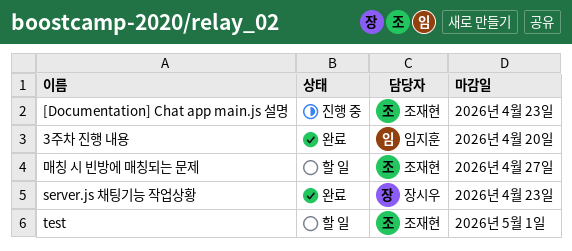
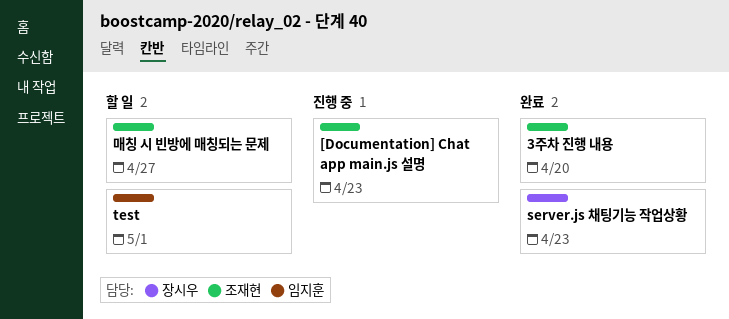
3주차 진행 내용, owner: 임지훈 -> 조재현
test, owner: 조재현 -> 임지훈

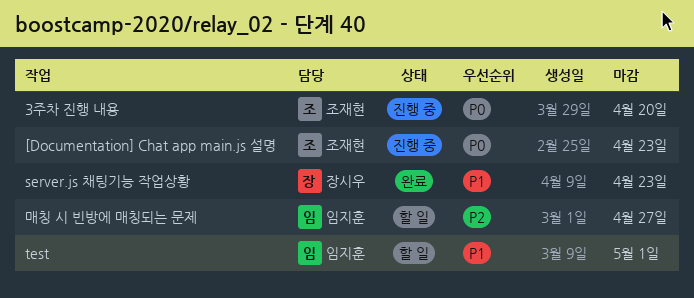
3주차 진행 내용, status: 완료 -> 진행 중
매칭 시 빈방에 매칭되는 문제, owner: 조재현 -> 임지훈

